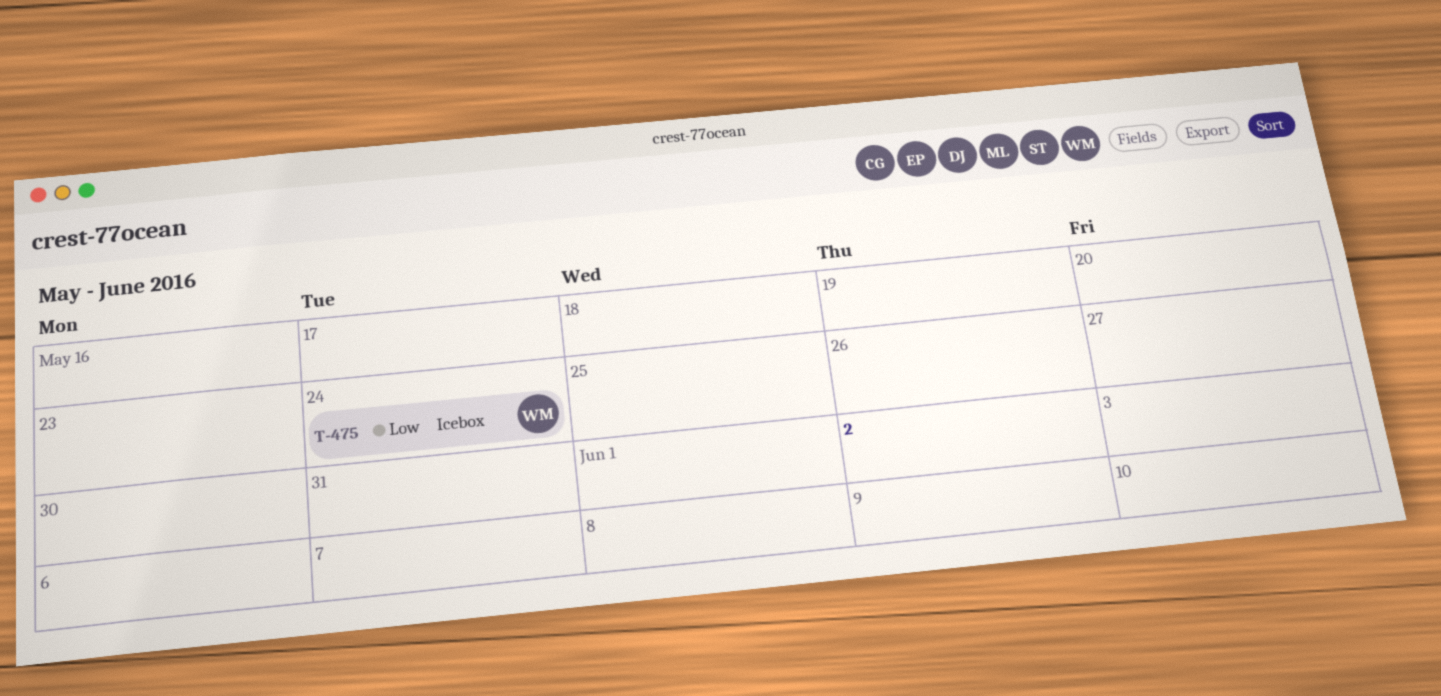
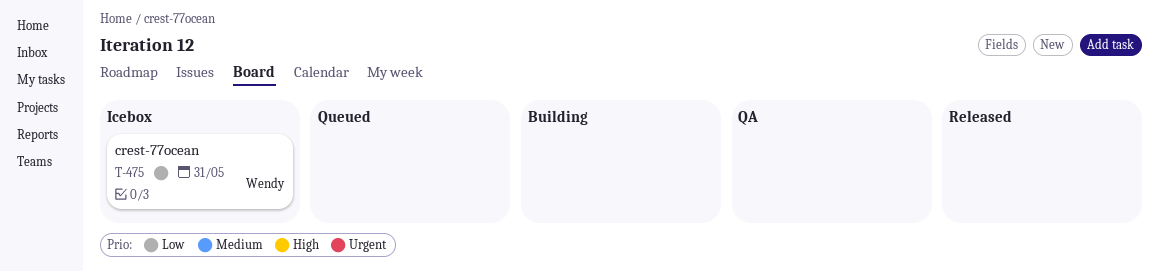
T-475, due: May 24 -> May 31

